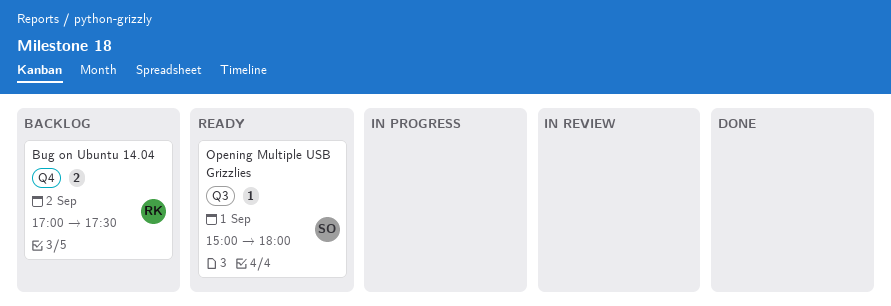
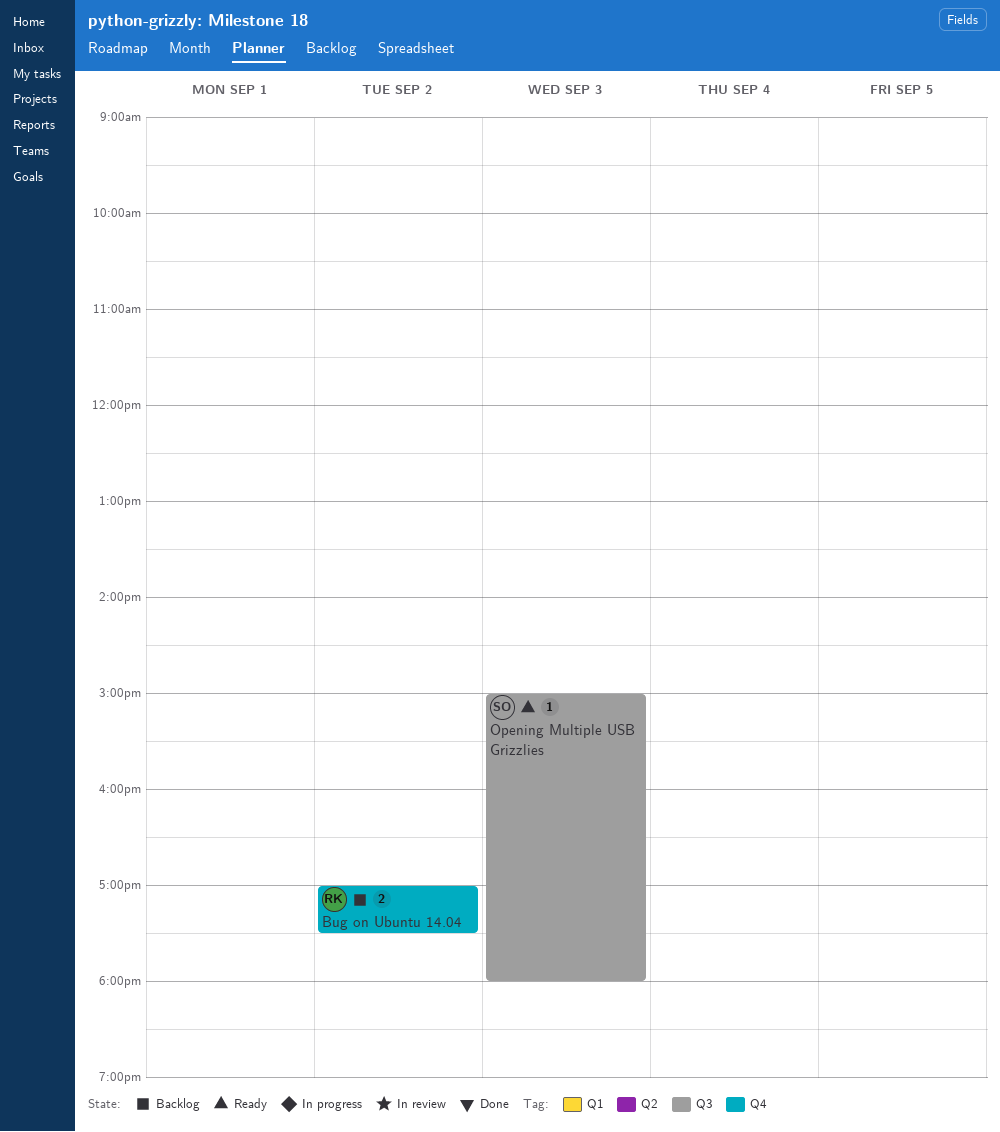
Opening Multiple USB Grizzlies, day: Sep 1 -> Sep 3

